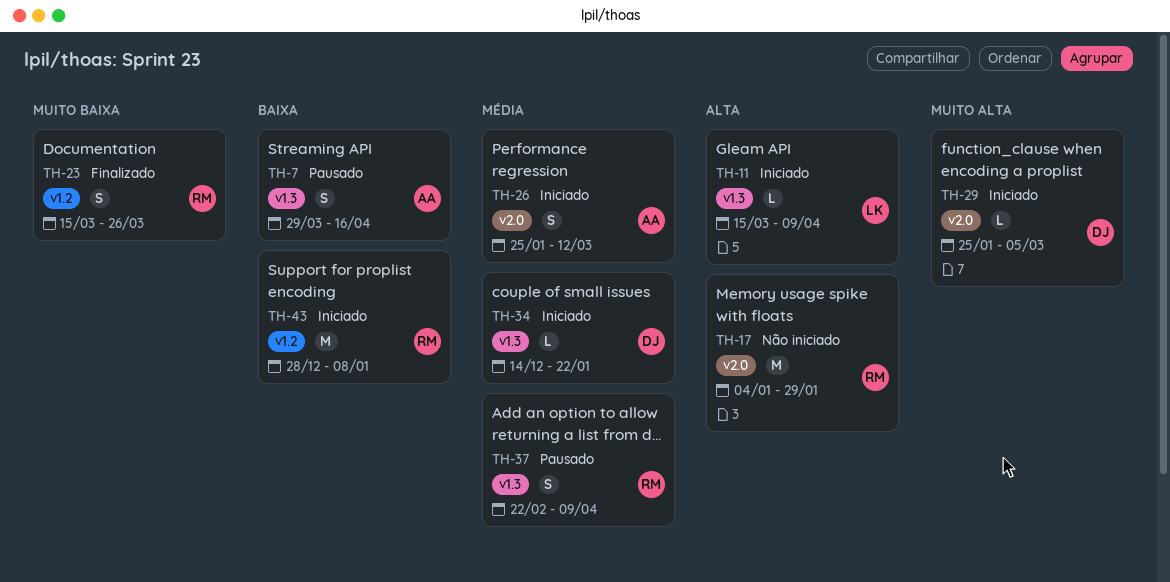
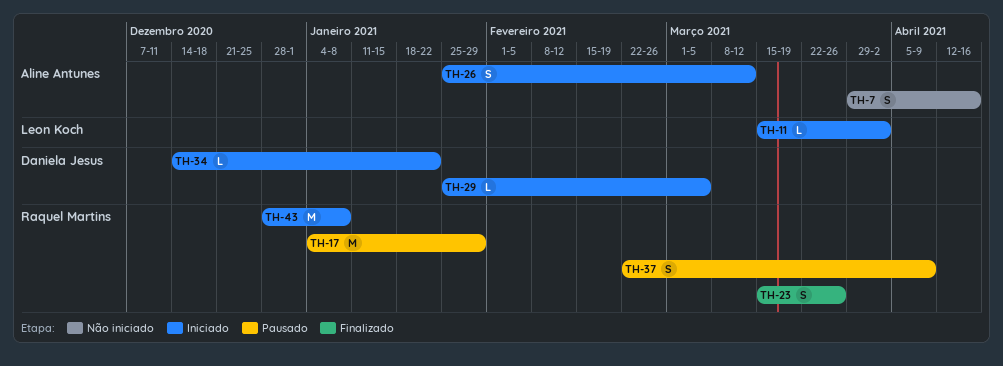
TH-7, status: Pausado -> Não iniciado
TH-11, due: Apr 9 -> Apr 2
TH-17, status: Não iniciado -> Pausado

